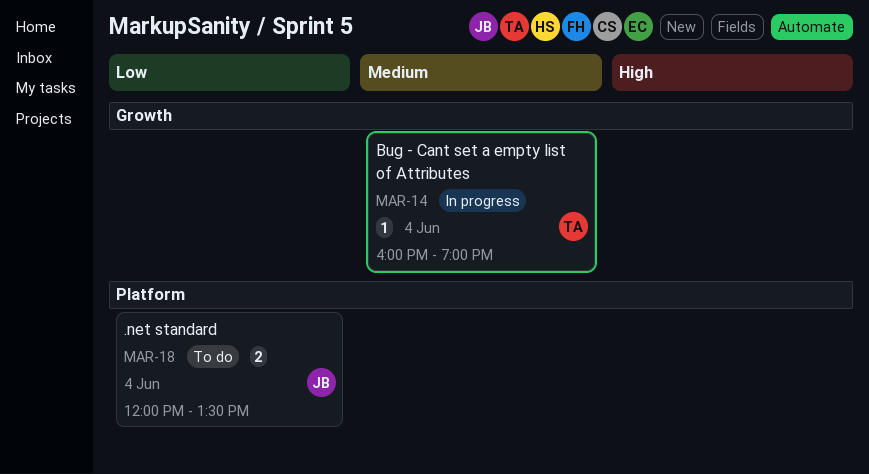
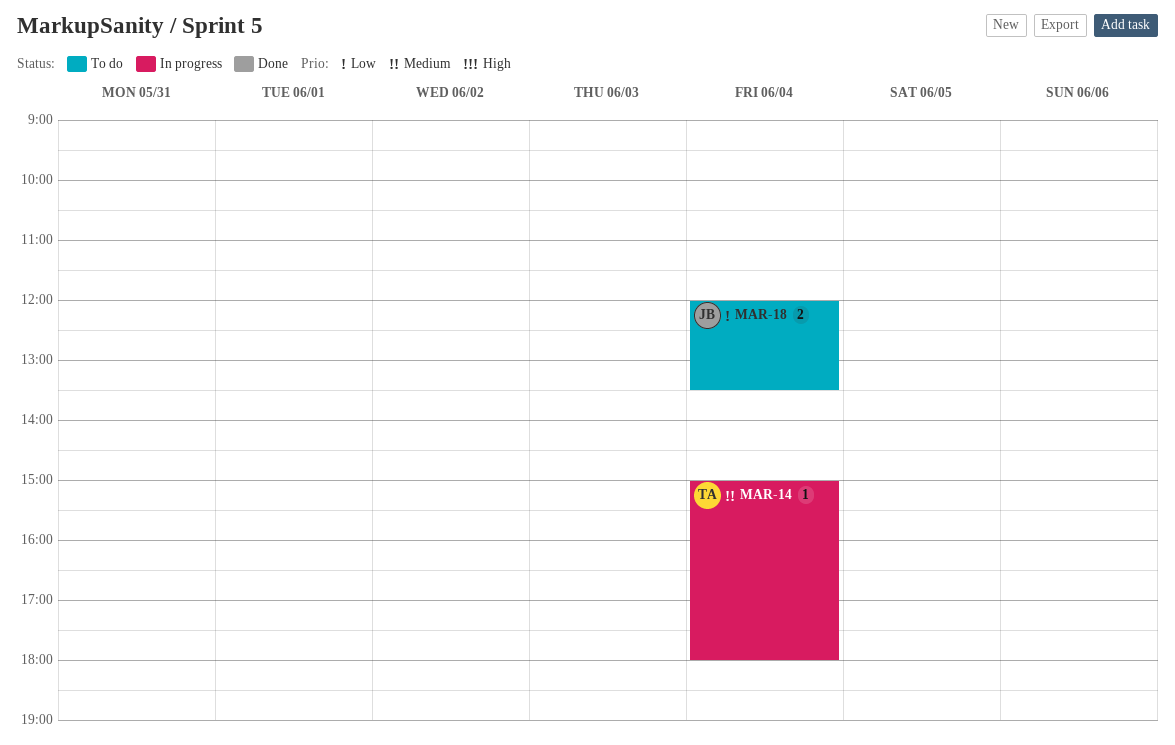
MAR-14, begins: 16:00 -> 15:00
MAR-14, ends: 19:00 -> 18:00

